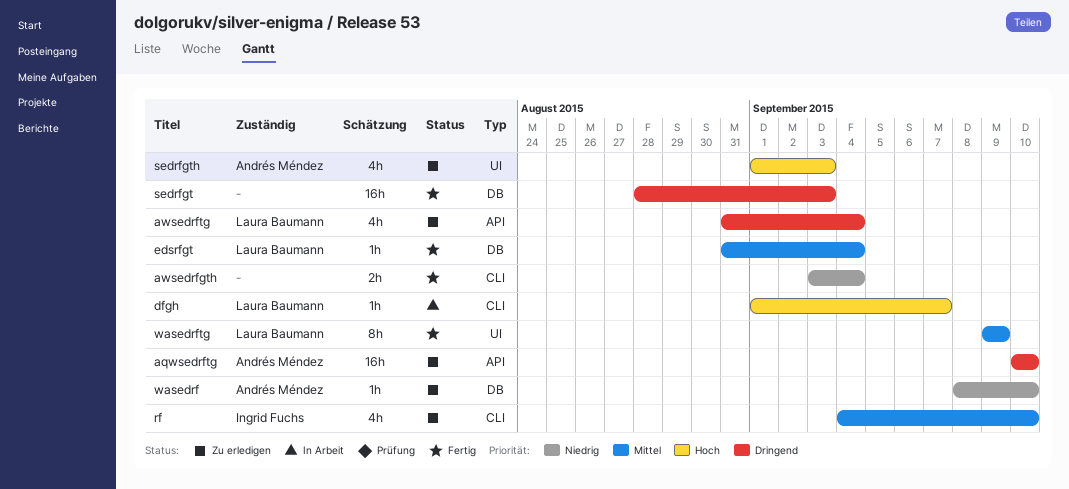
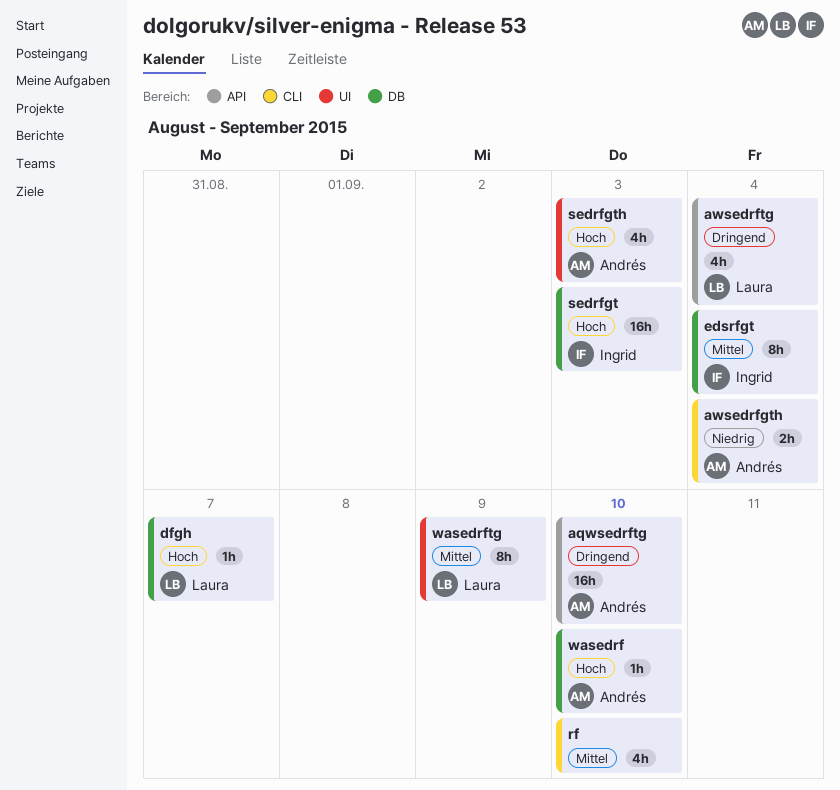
awsedrfgth, owner: none -> Andrés Méndez
dfgh, label: CLI -> DB
edsrfgt, owner: Laura Baumann -> Ingrid Fuchs
edsrfgt, estimate: 1h -> 8h
rf, owner: Ingrid Fuchs -> none
sedrfgt, owner: none -> Ingrid Fuchs
sedrfgt, priority: Dringend -> Hoch
wasedrf, priority: Niedrig -> Hoch

